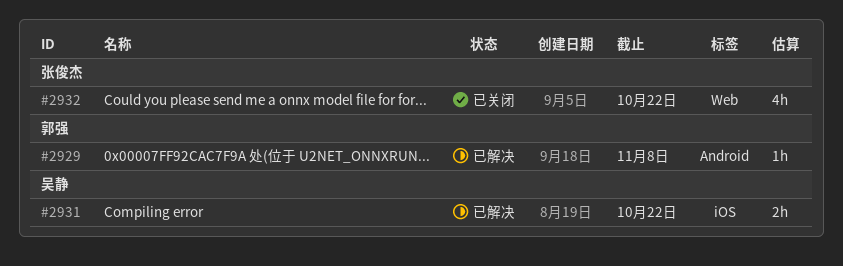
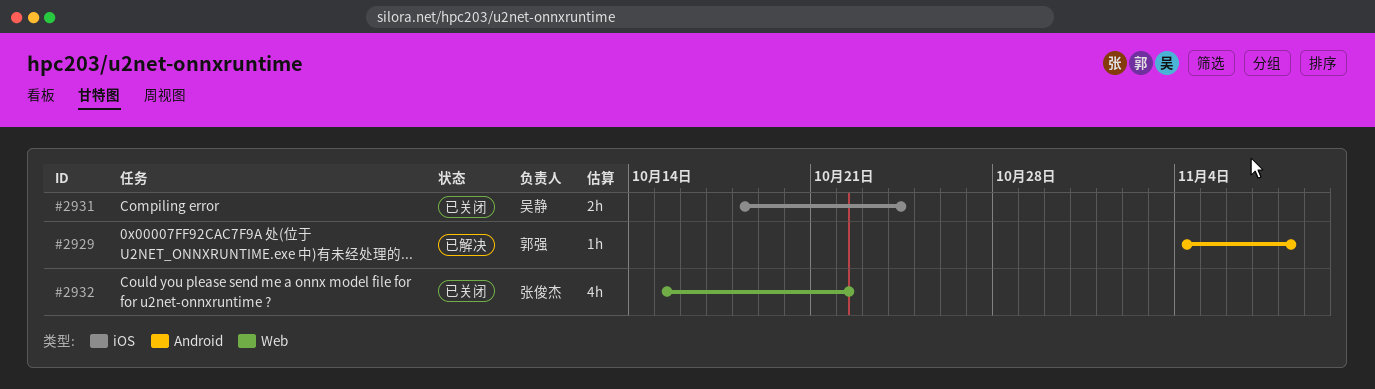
#2931, status: 已解决 -> 已关闭
#2931, due: Oct 22 -> Oct 24

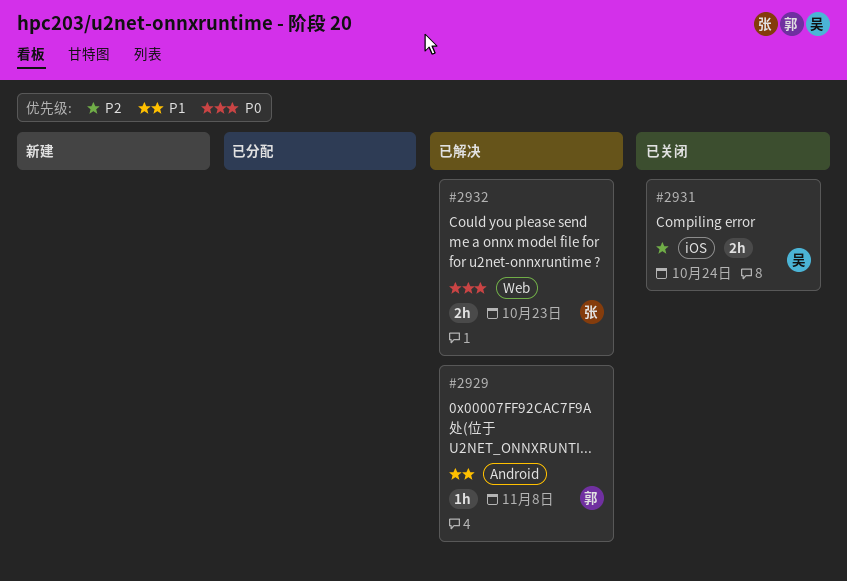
#2932, status: 已关闭 -> 已解决
#2932, estimate: 4h -> 2h
#2932, due: Oct 22 -> Oct 23

